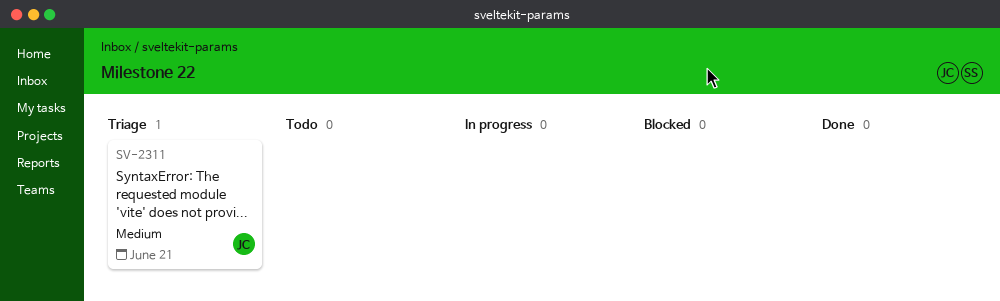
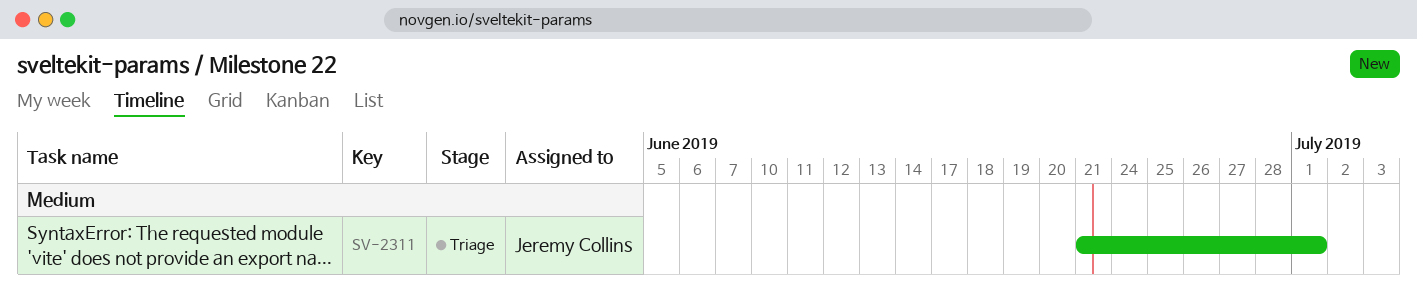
SV-2311, due: Jun 21 -> Jul 1

